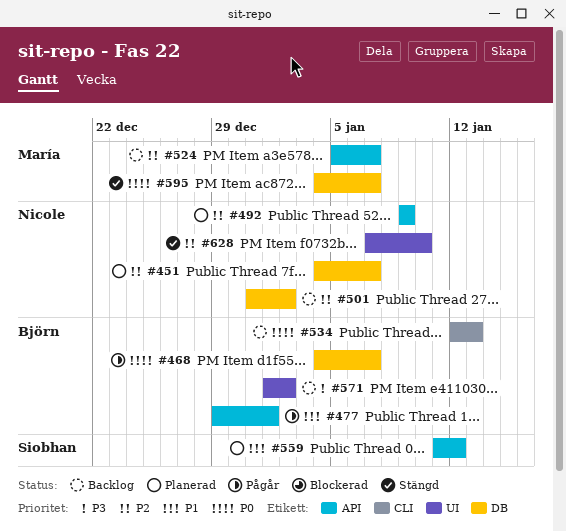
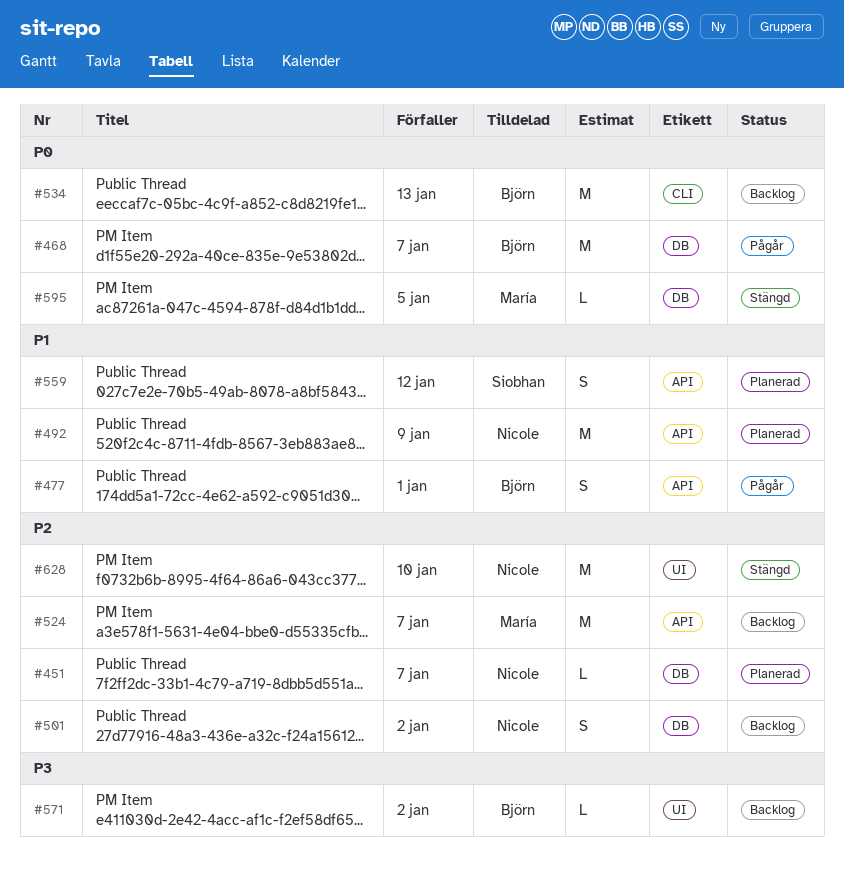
#492, priority: P2 -> P1
#595, due: Jan 7 -> Jan 5

